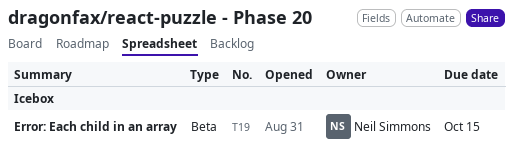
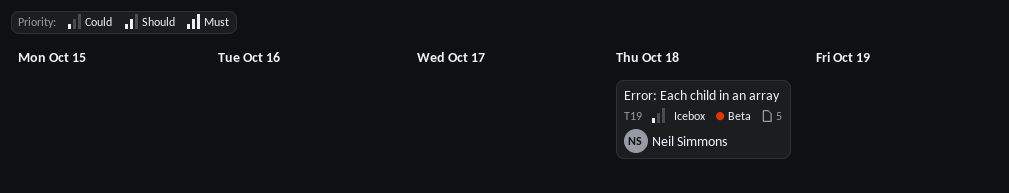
T19, due: Oct 15 -> Oct 18

